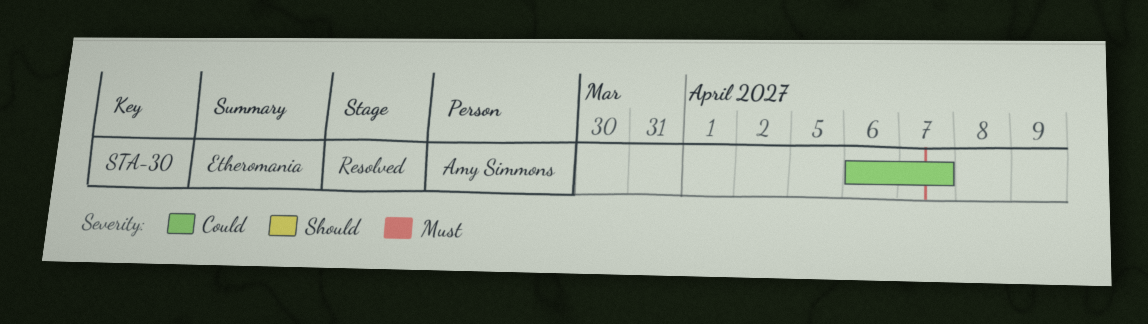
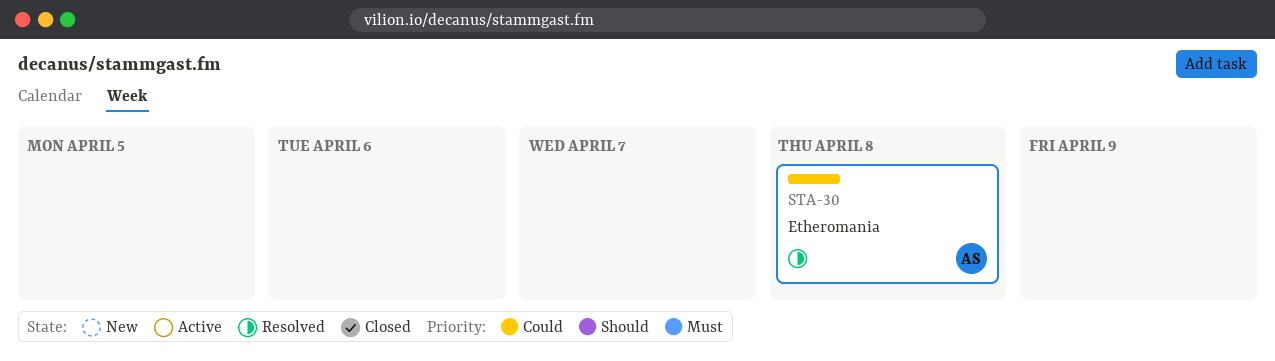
STA-30, due: Apr 7 -> Apr 8

